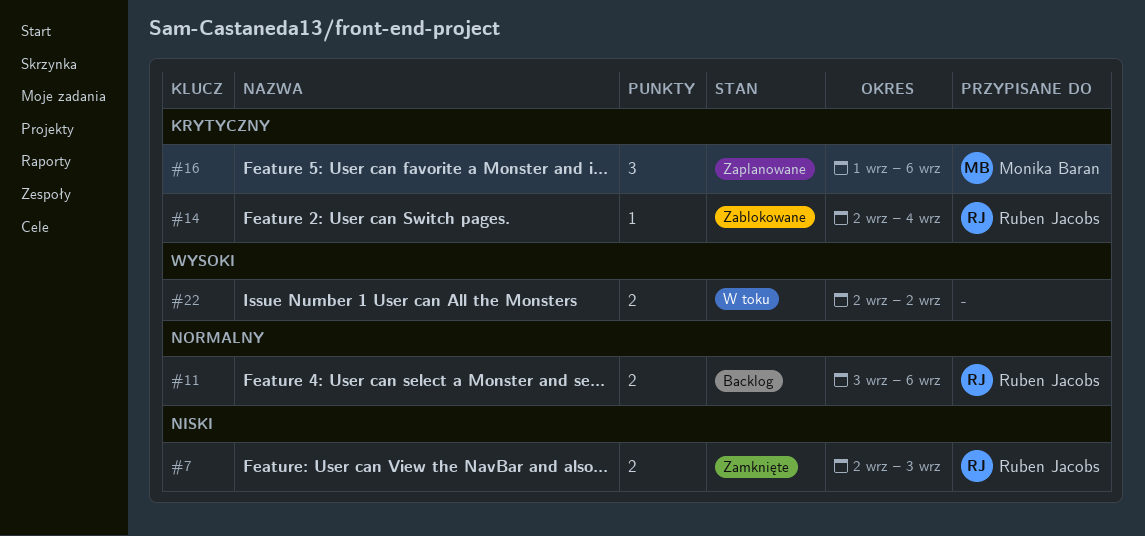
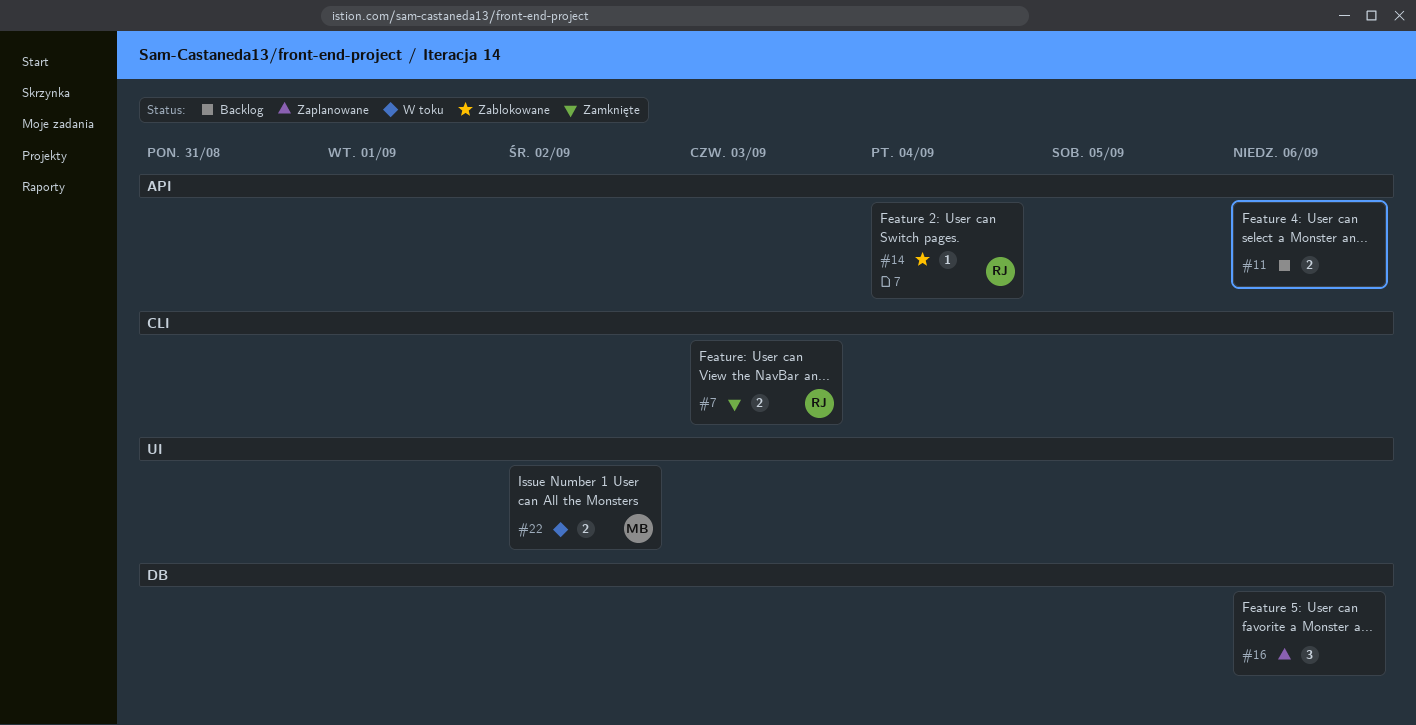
#11, owner: Ruben Jacobs -> none
#16, owner: Monika Baran -> none
#22, owner: none -> Monika Baran

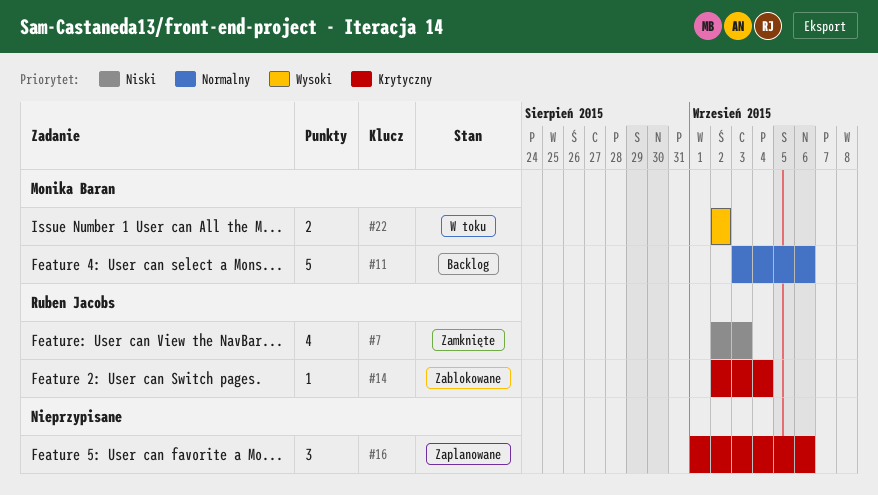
#7, estimate: 2 -> 4
#11, owner: none -> Monika Baran
#11, estimate: 2 -> 5

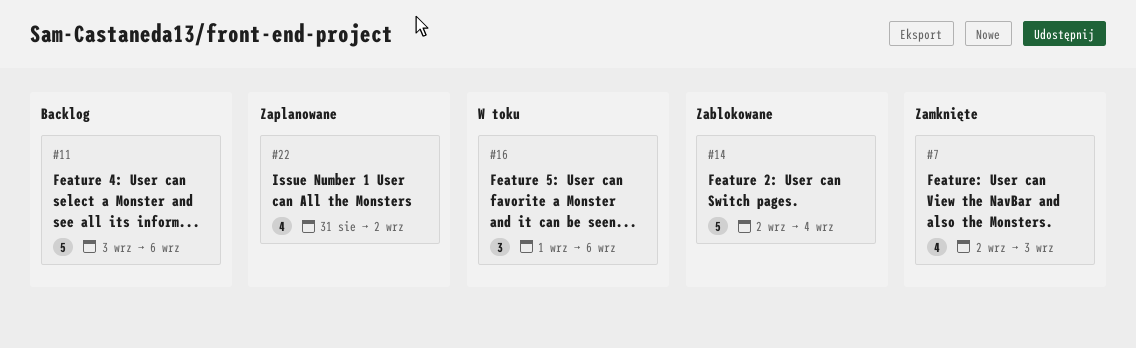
#14, estimate: 1 -> 5
#16, status: Zaplanowane -> W toku
#22, status: W toku -> Zaplanowane
#22, estimate: 2 -> 4
#22, start: Sep 2 -> Aug 31

